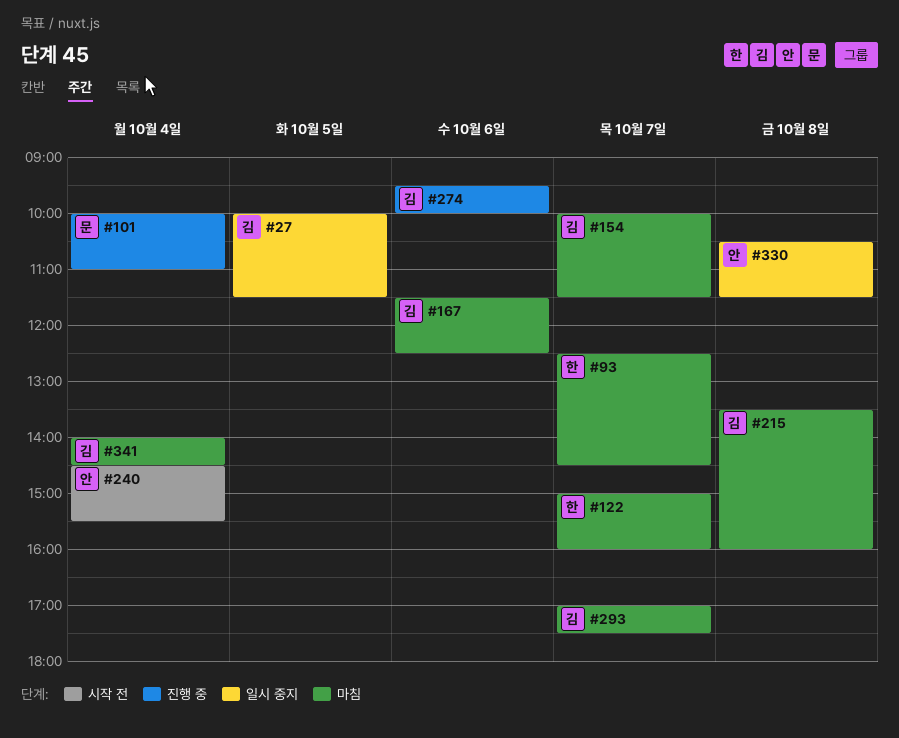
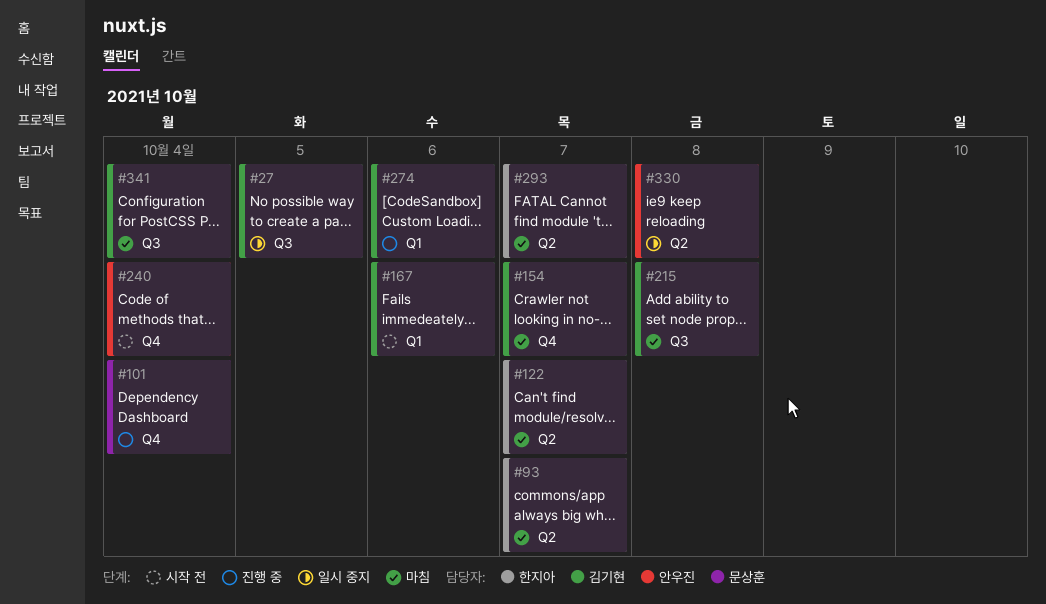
#167, status: 마침 -> 시작 전
#293, owner: 김기현 -> 한지아

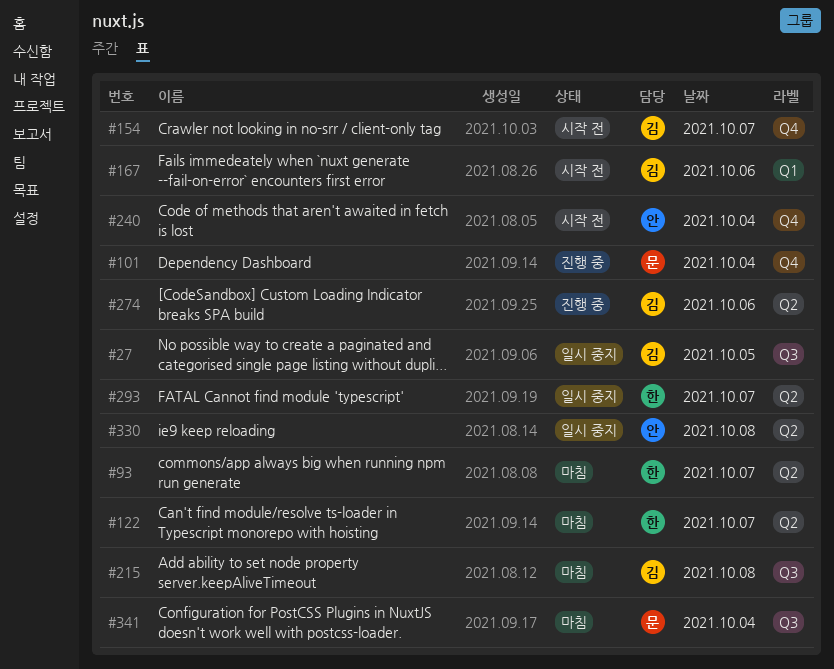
#154, status: 마침 -> 시작 전
#274, label: Q1 -> Q2
#293, status: 마침 -> 일시 중지
#341, owner: 김기현 -> 문상훈

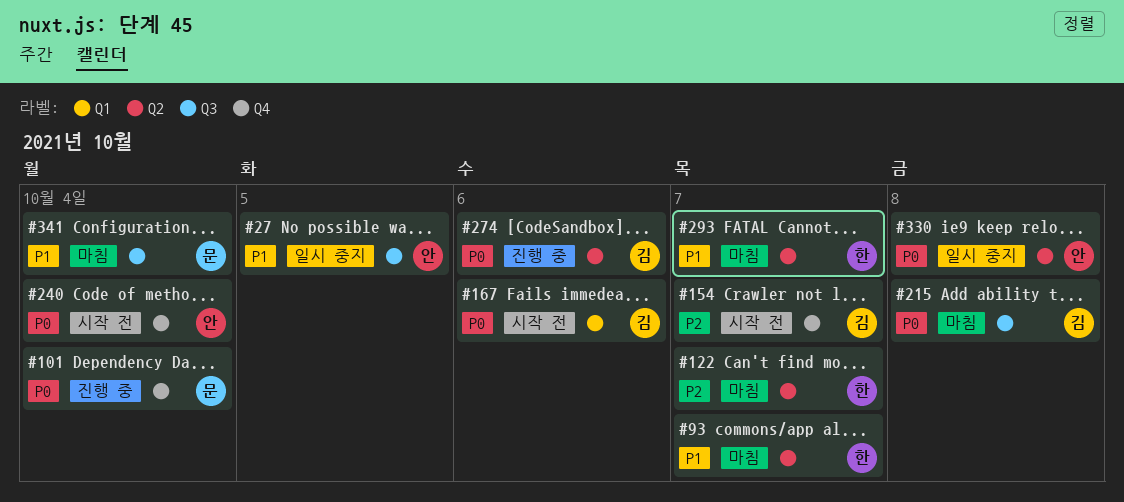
#27, owner: 김 -> 안
#293, status: 일시 중지 -> 마침

